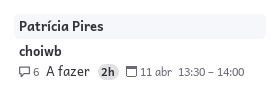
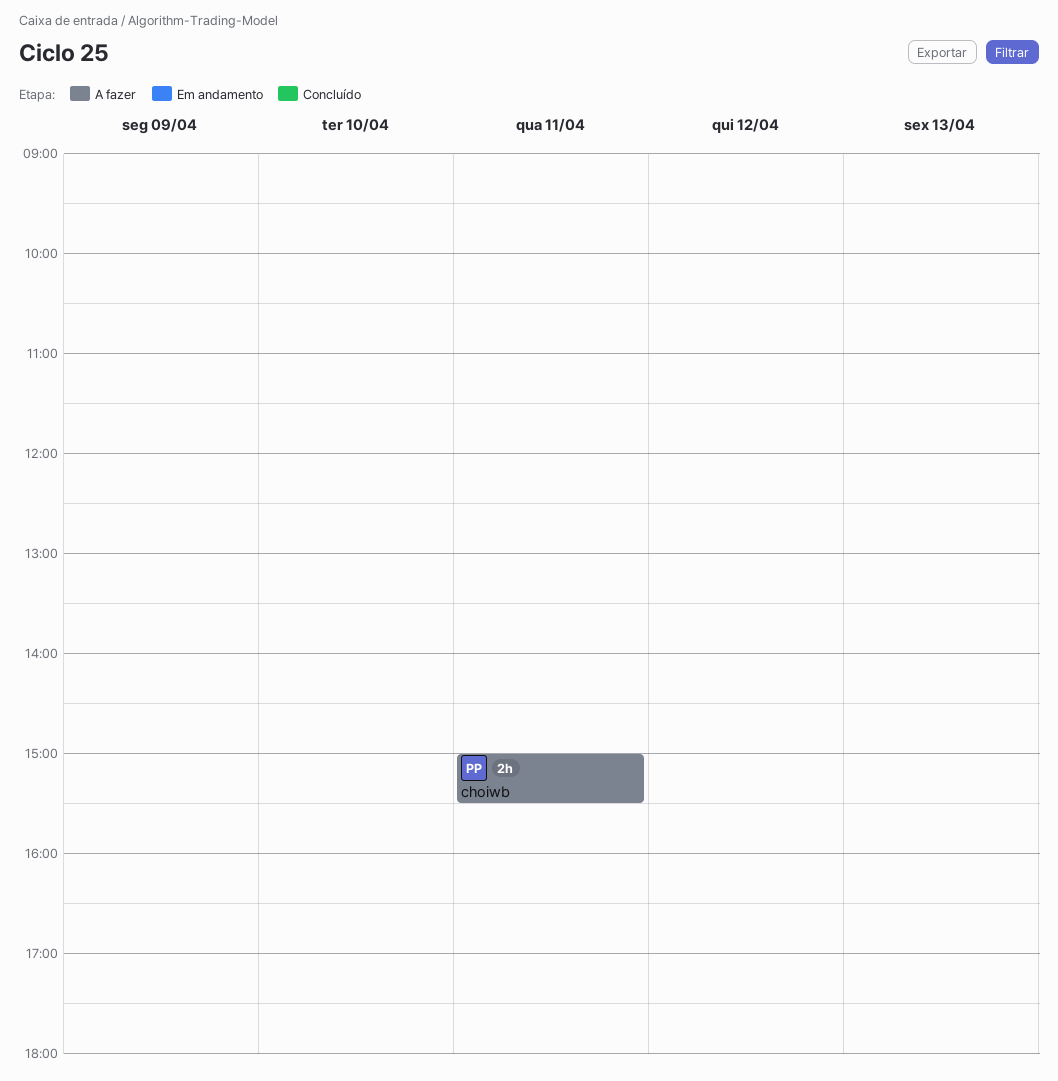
choiwb, begins: 13:30 -> 15:00
choiwb, ends: 14:00 -> 15:30

